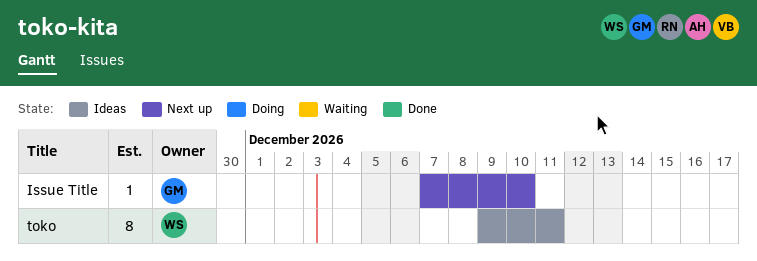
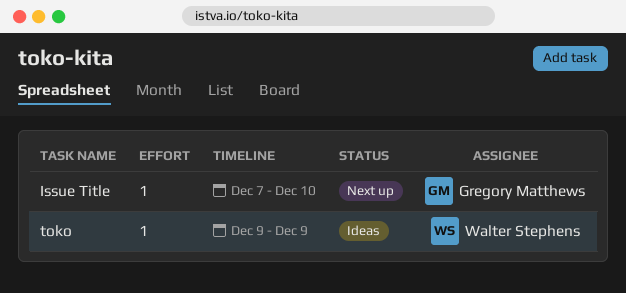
toko, estimate: 8 -> 1
toko, due: Dec 11 -> Dec 9

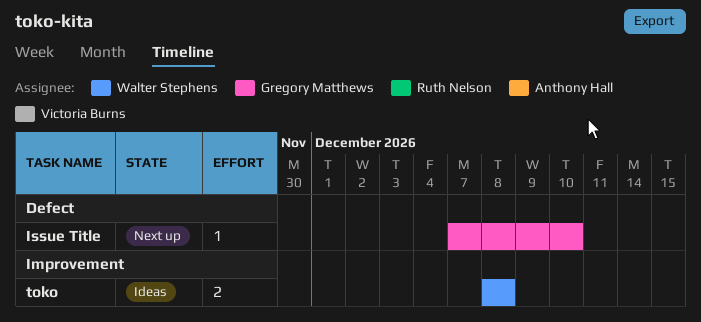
toko, estimate: 1 -> 2
toko, start: Dec 9 -> Dec 8
toko, due: Dec 9 -> Dec 8

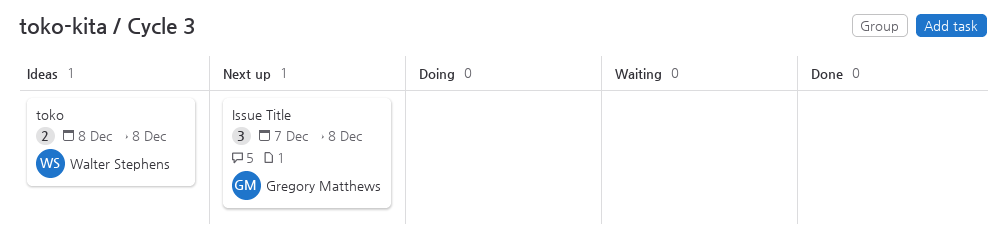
Issue Title, estimate: 1 -> 3
Issue Title, due: Dec 10 -> Dec 8

